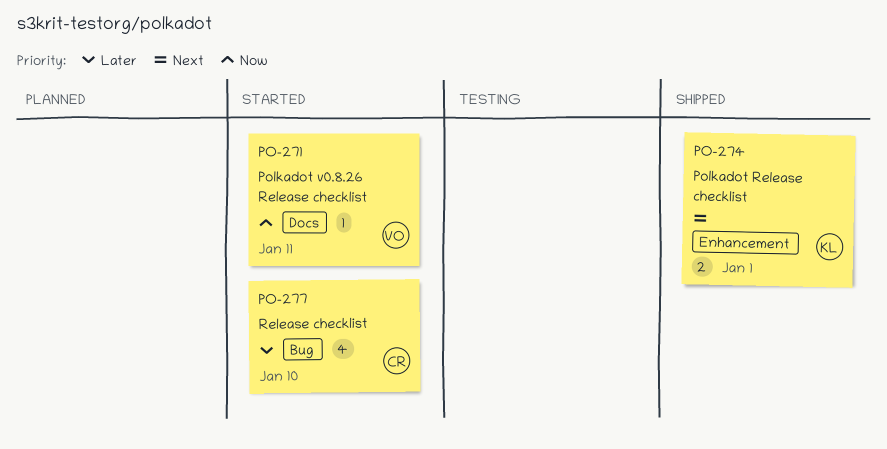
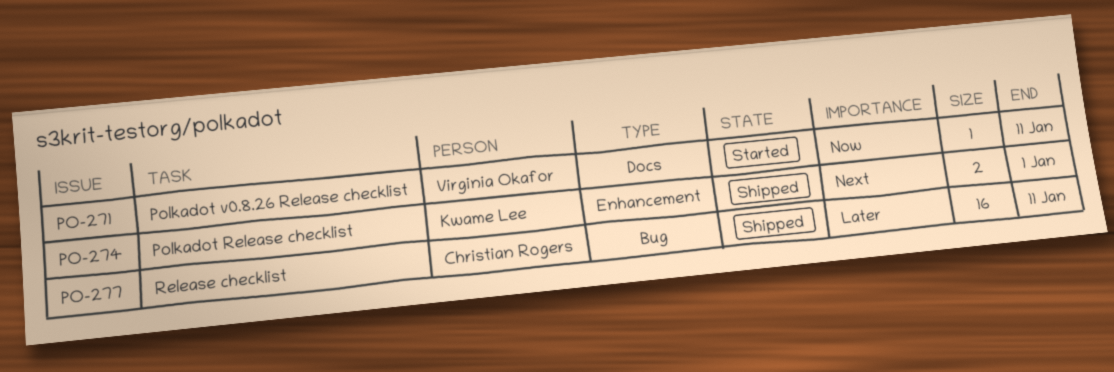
PO-277, status: Started -> Shipped
PO-277, estimate: 4 -> 16
PO-277, due: Jan 10 -> Jan 11

